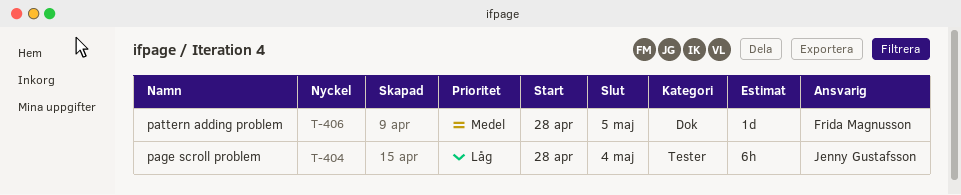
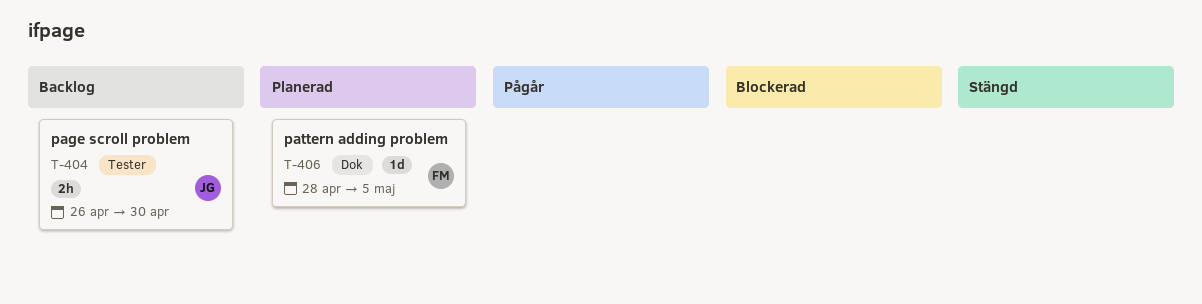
T-404, estimate: 6h -> 2h
T-404, start: Apr 28 -> Apr 26
T-404, due: May 4 -> Apr 30

